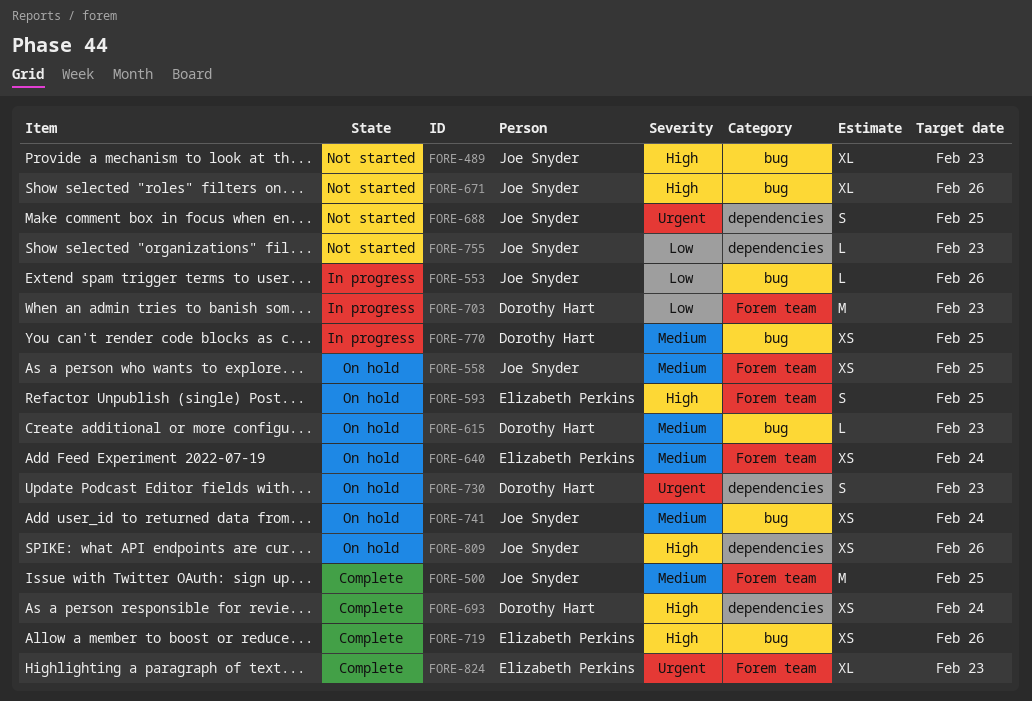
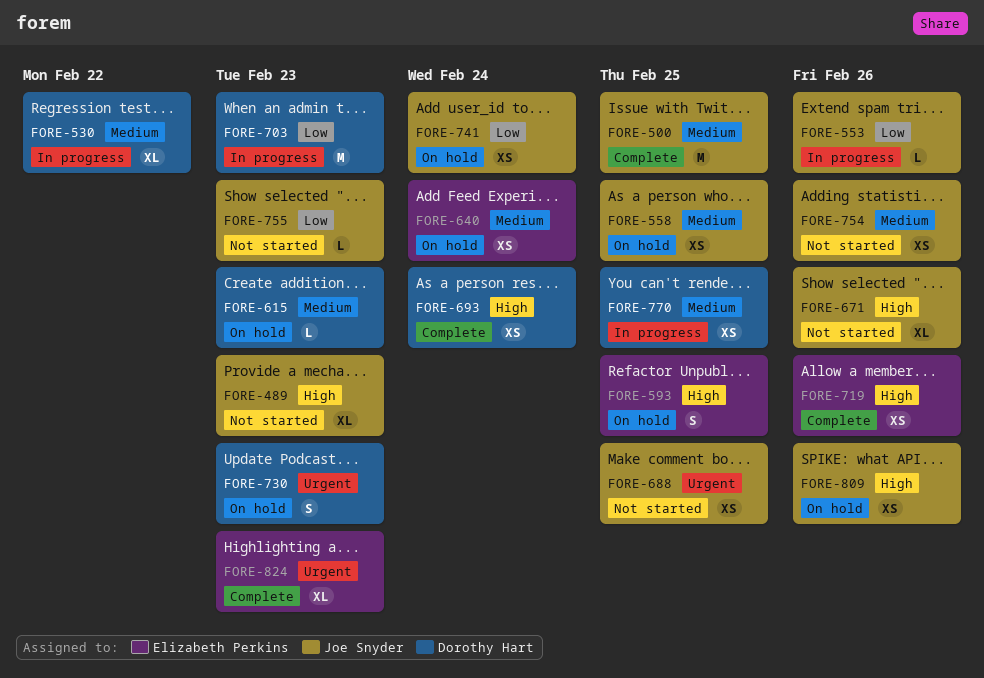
FORE-530: none -> present
FORE-688, estimate: S -> XS
FORE-741, priority: Medium -> Low
FORE-754: none -> present

